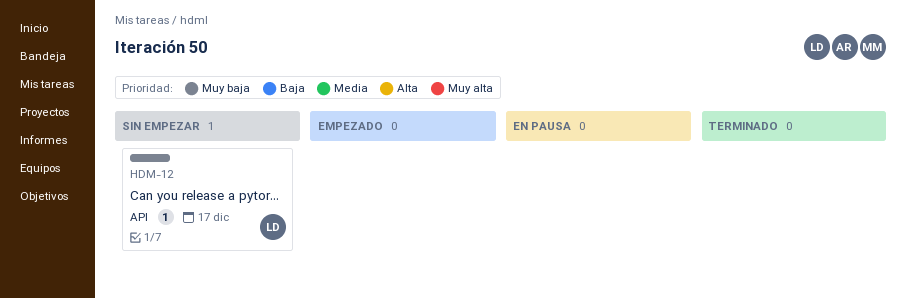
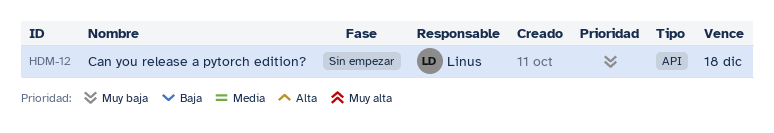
HDM-12, due: Dec 17 -> Dec 18

